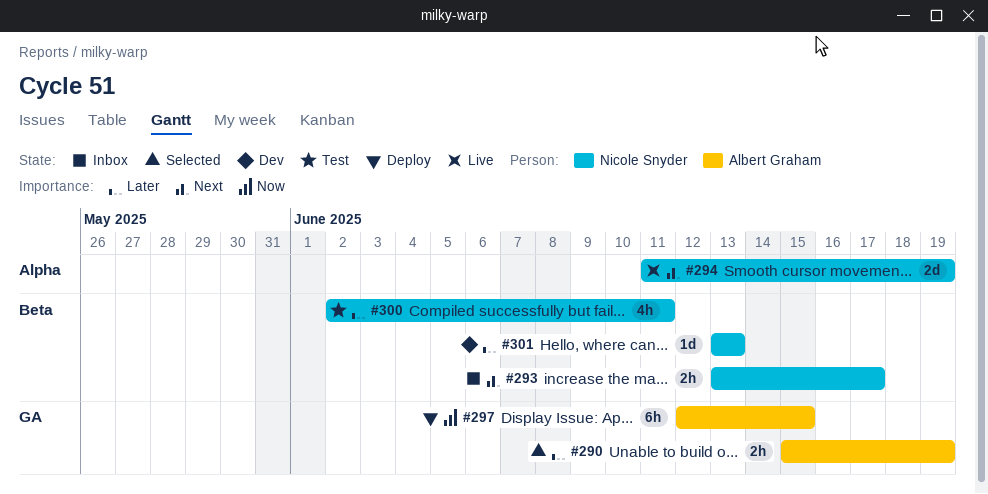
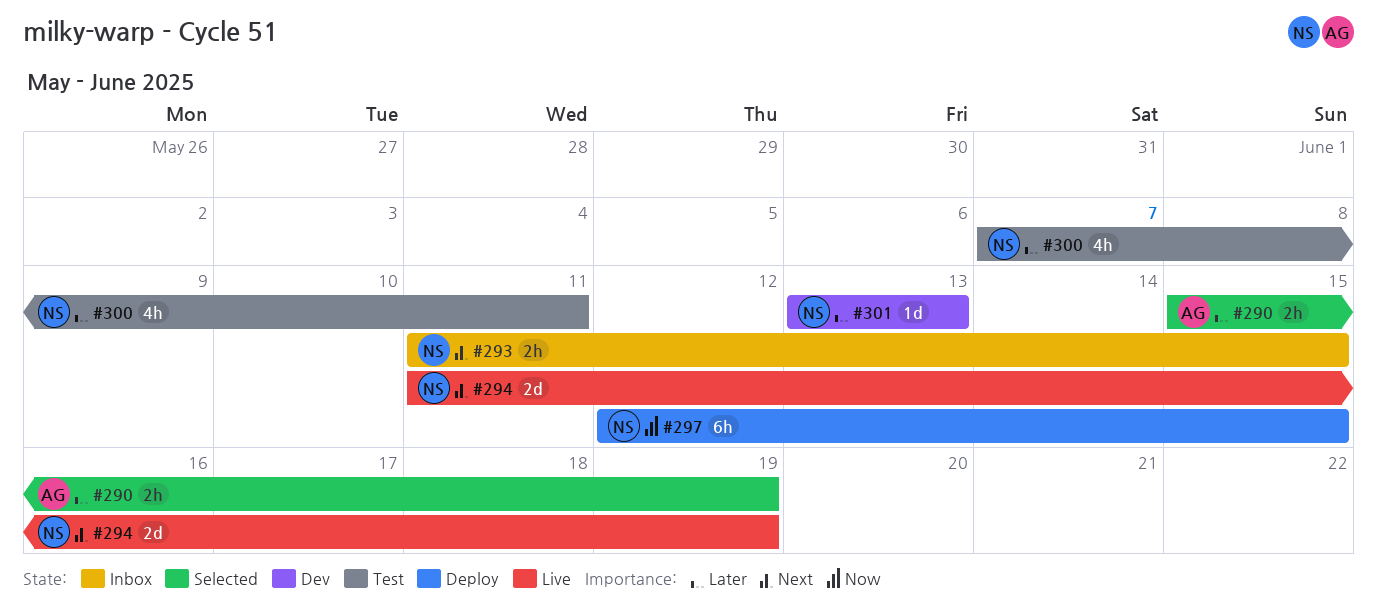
#293, start: Jun 13 -> Jun 11
#293, due: Jun 17 -> Jun 15
#297, owner: Albert Graham -> Nicole Snyder
#300, start: Jun 2 -> Jun 7

